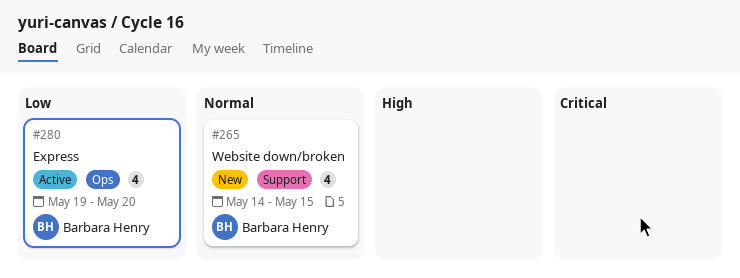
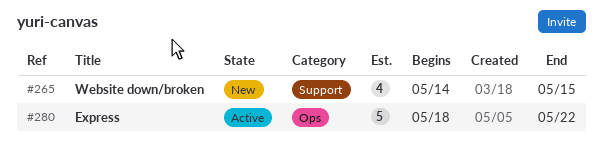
#280, estimate: 4 -> 5
#280, start: May 19 -> May 18
#280, due: May 20 -> May 22

